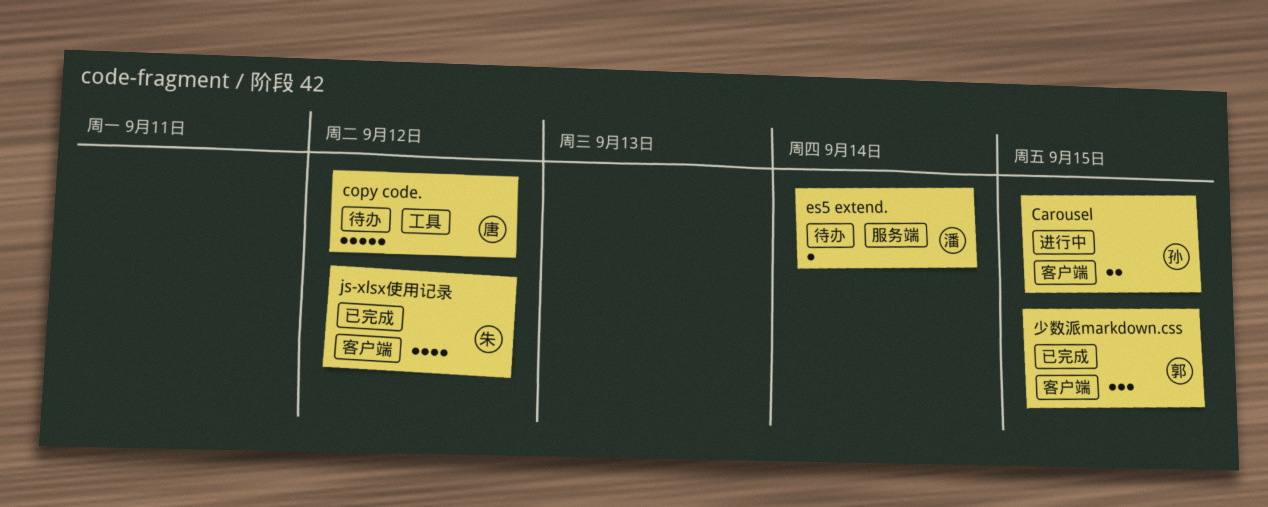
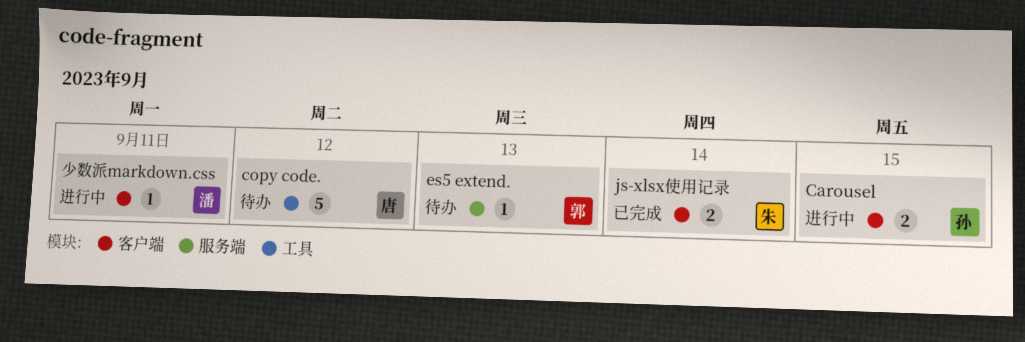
es5 extend., owner: 潘 -> 郭
es5 extend., due: Sep 14 -> Sep 13
js-xlsx使用记录, estimate: 4 -> 2
js-xlsx使用记录, due: Sep 12 -> Sep 14
少数派markdown.css, status: 已完成 -> 进行中
少数派markdown.css, owner: 郭 -> 潘
少数派markdown.css, estimate: 3 -> 1
少数派markdown.css, due: Sep 15 -> Sep 11

